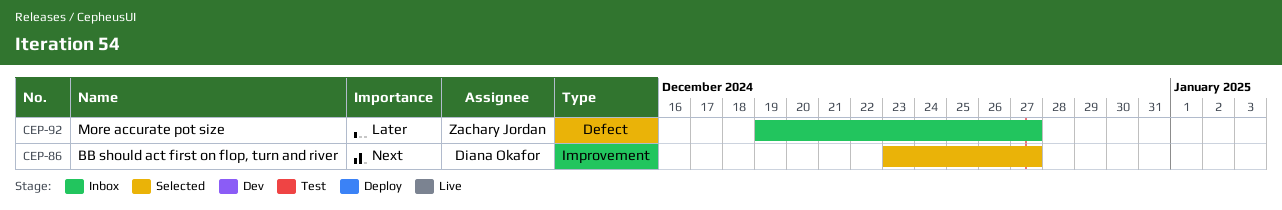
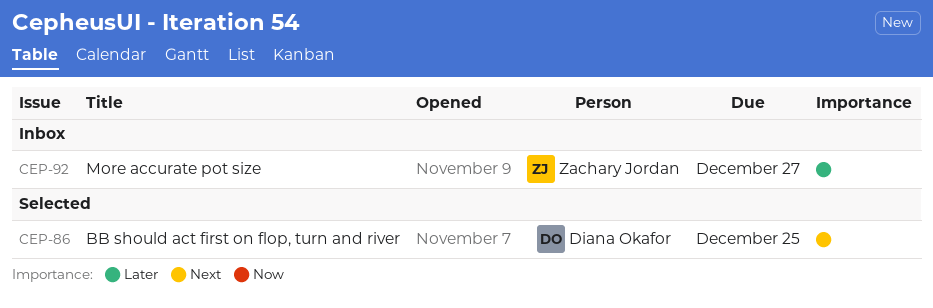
CEP-86, due: Dec 27 -> Dec 25

